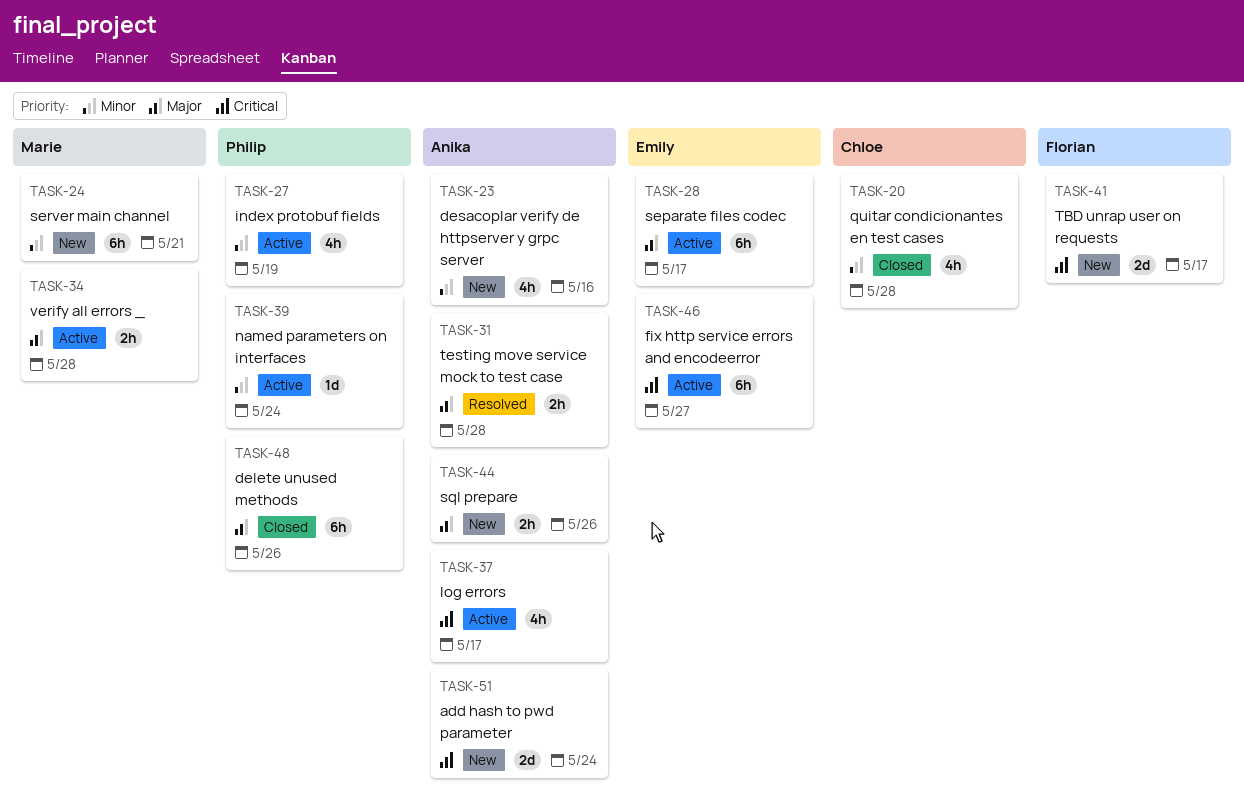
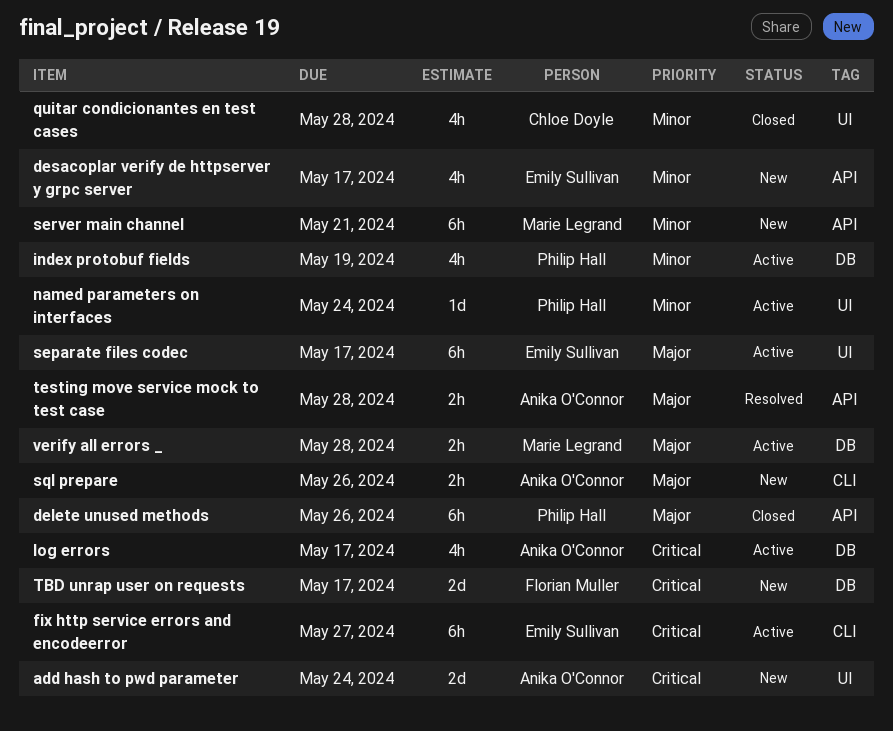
desacoplar verify de httpserver y grpc server, owner: Anika O'Connor -> Emily Sullivan
desacoplar verify de httpserver y grpc server, due: May 16 -> May 17

